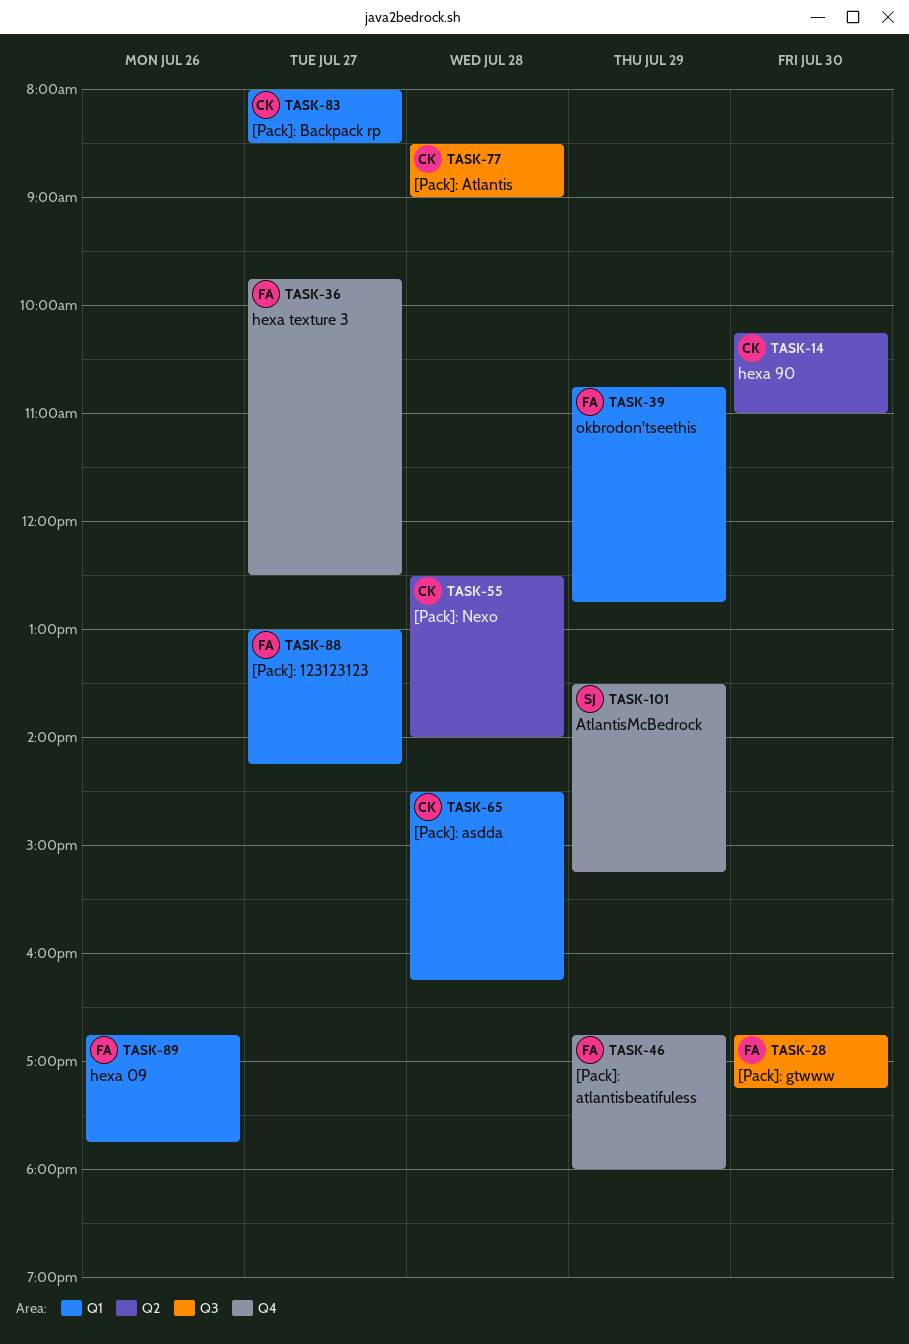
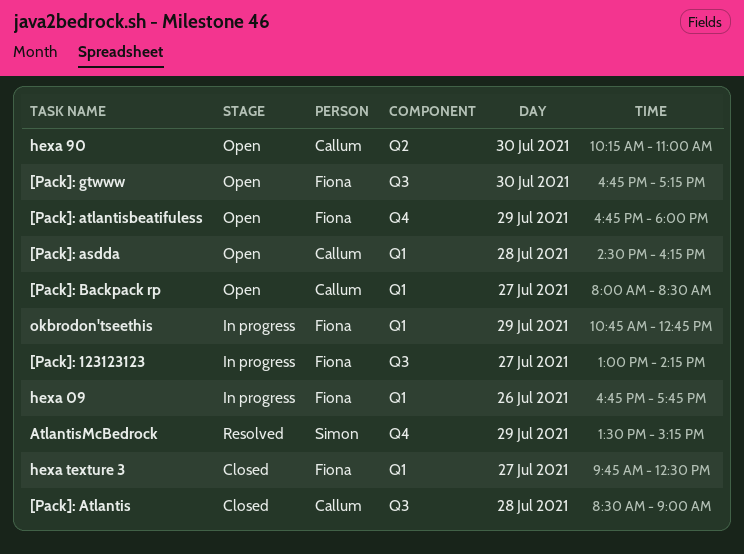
[Pack]: 123123123, label: Q1 -> Q3
[Pack]: Nexo: present -> none
hexa texture 3, label: Q4 -> Q1

